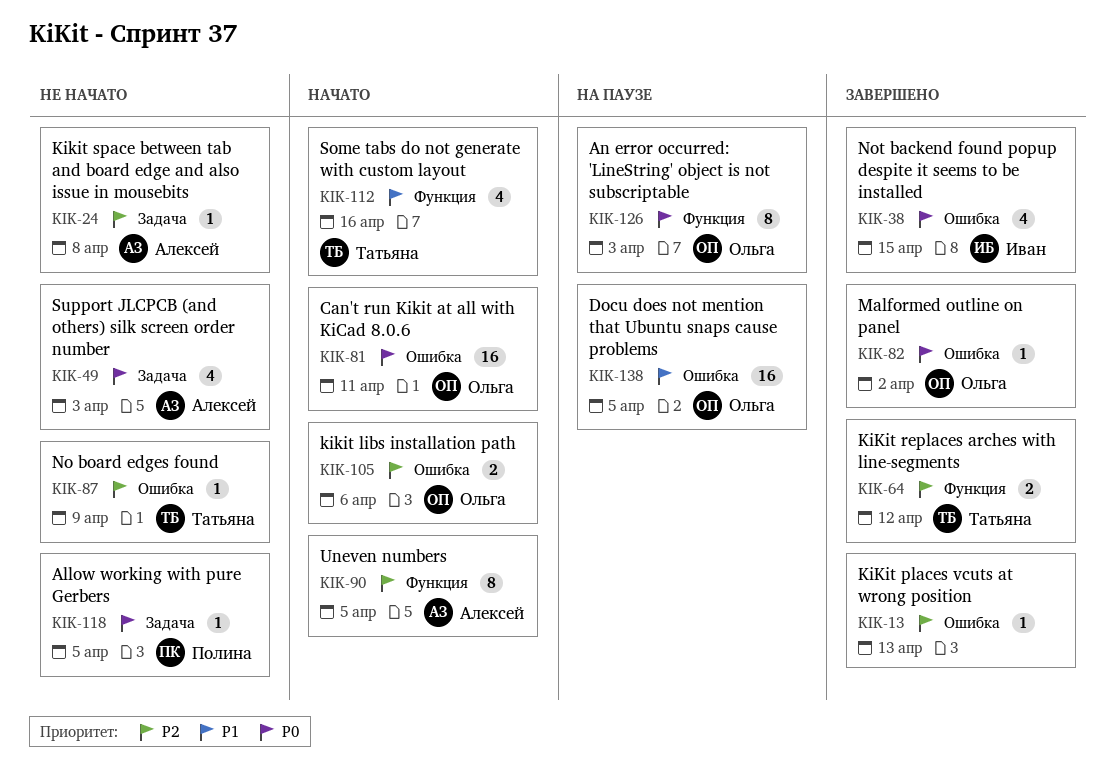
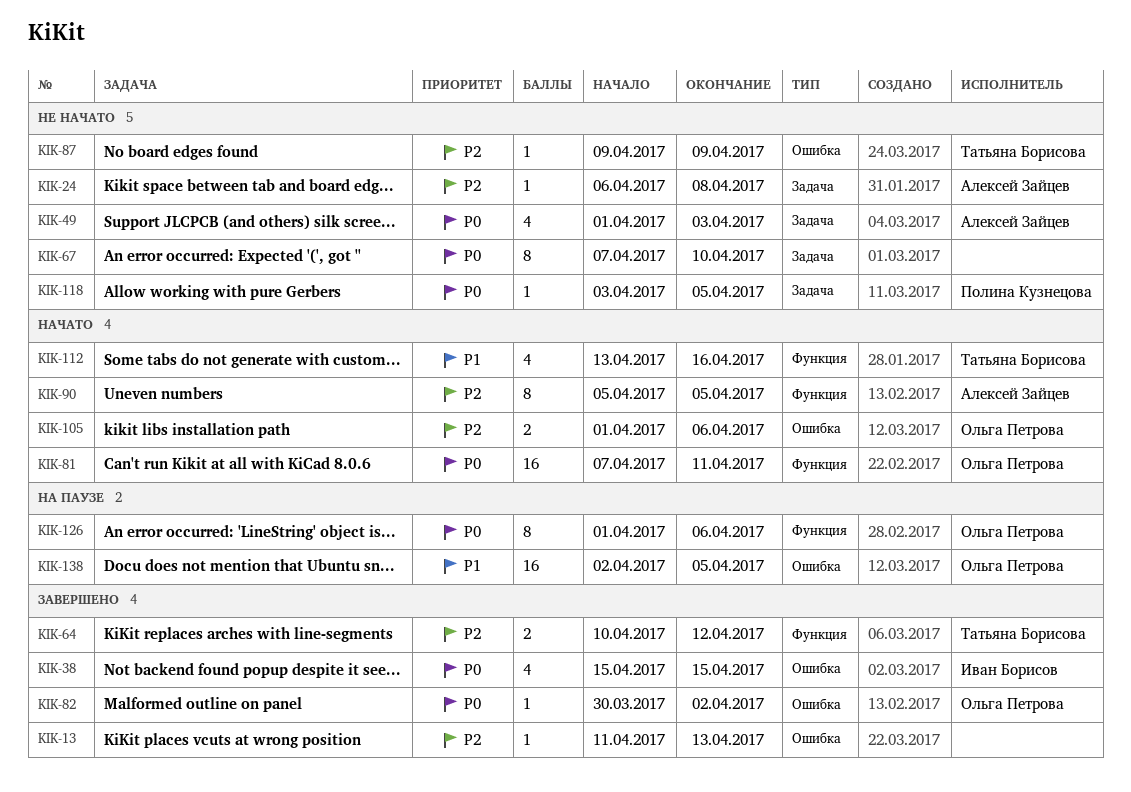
KIK-67: none -> present
KIK-81, label: Ошибка -> Функция
KIK-126, due: Apr 3 -> Apr 6

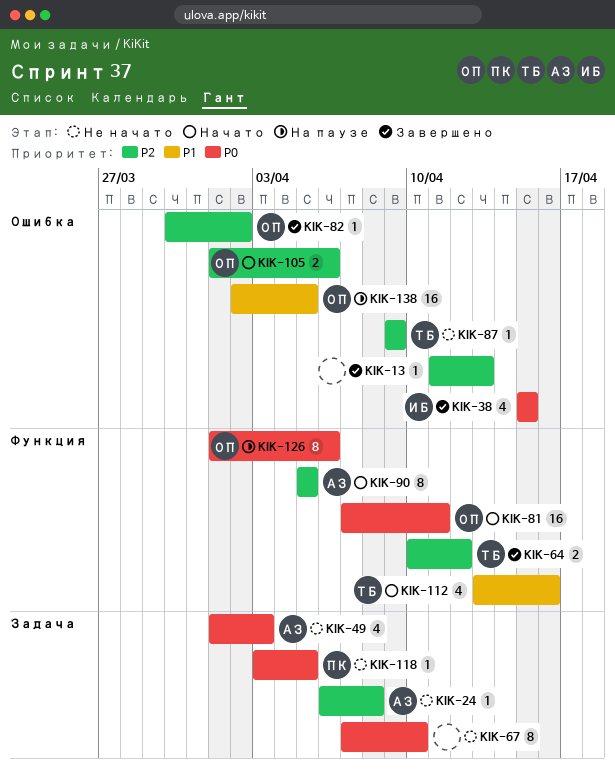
KIK-82, priority: P0 -> P2

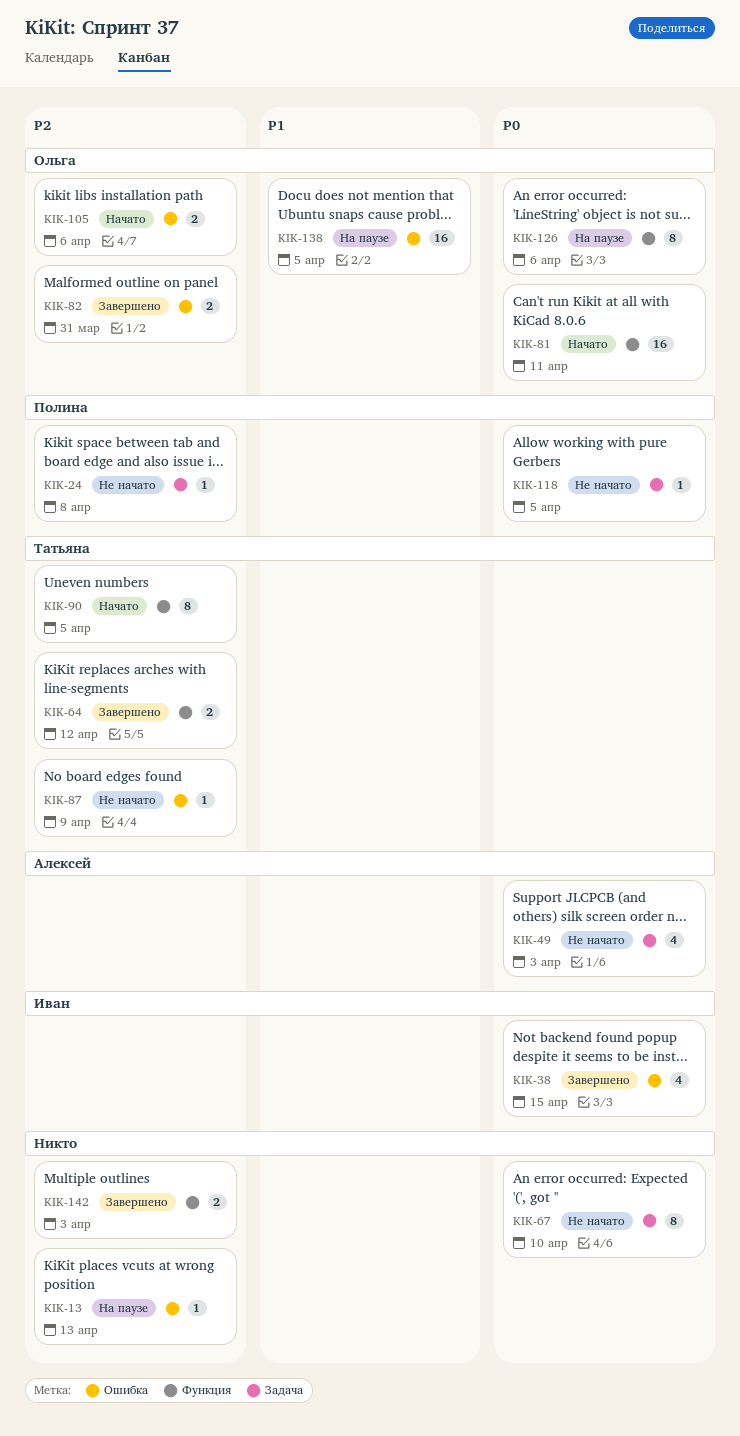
KIK-13, status: Завершено -> На паузе
KIK-24, owner: Алексей -> Полина
KIK-82, estimate: 1 -> 2
KIK-82, due: Apr 2 -> Mar 31
KIK-90, owner: Алексей -> Татьяна
KIK-112: present -> none
KIK-142: none -> present

